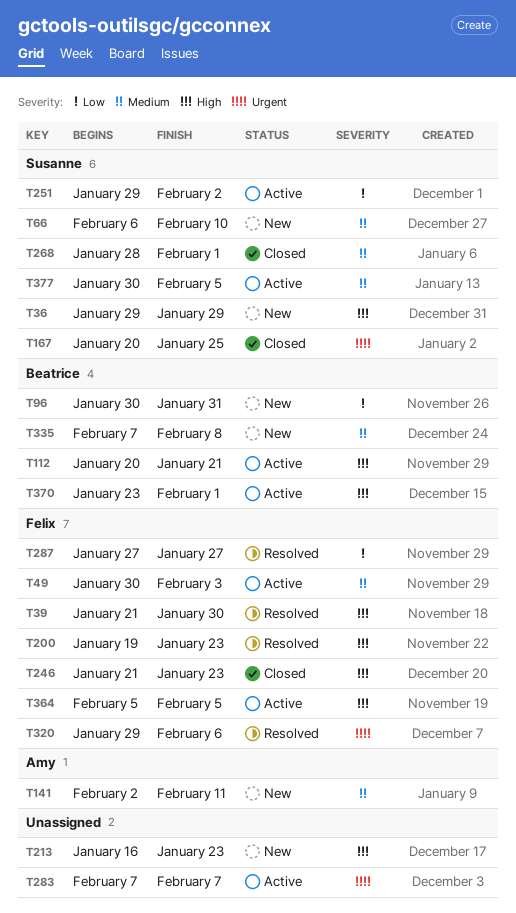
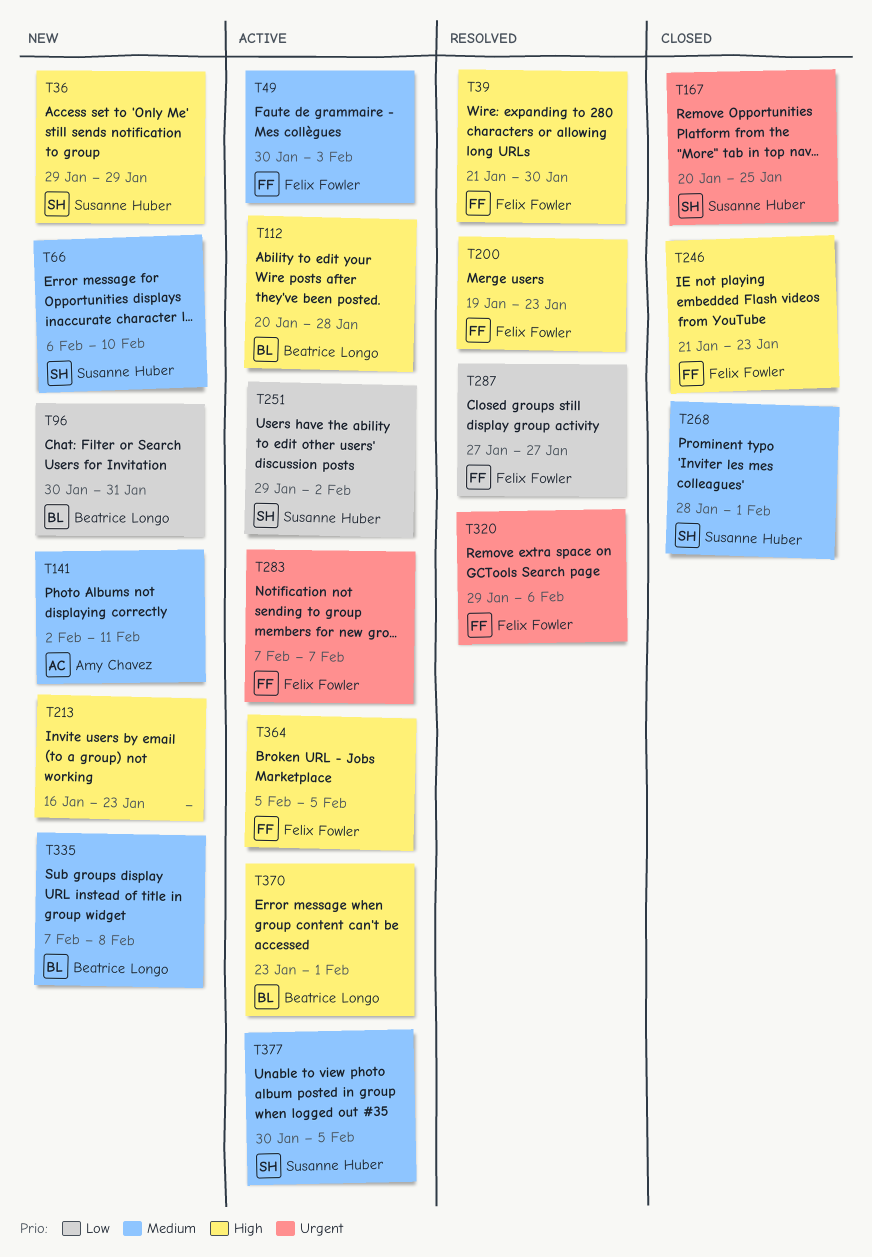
T112, due: Jan 21 -> Jan 28
T283, owner: none -> Felix Fowler

